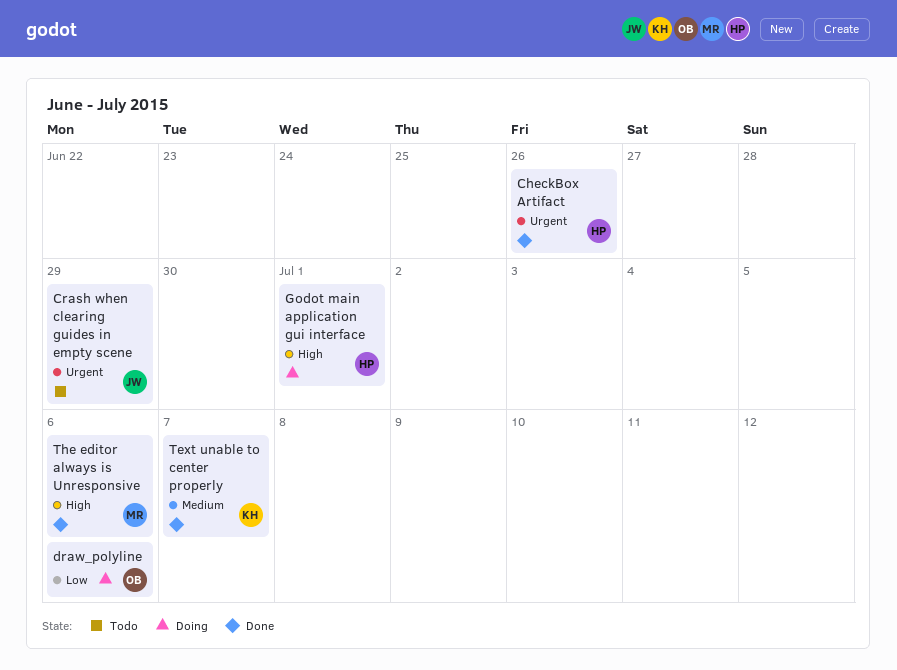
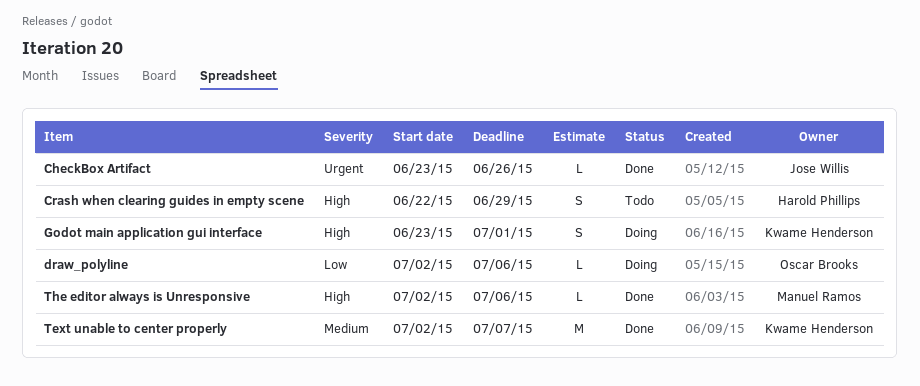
CheckBox Artifact, owner: Harold Phillips -> Jose Willis
Crash when clearing guides in empty scene, owner: Jose Willis -> Harold Phillips
Crash when clearing guides in empty scene, priority: Urgent -> High
Godot main application gui interface, owner: Harold Phillips -> Kwame Henderson

